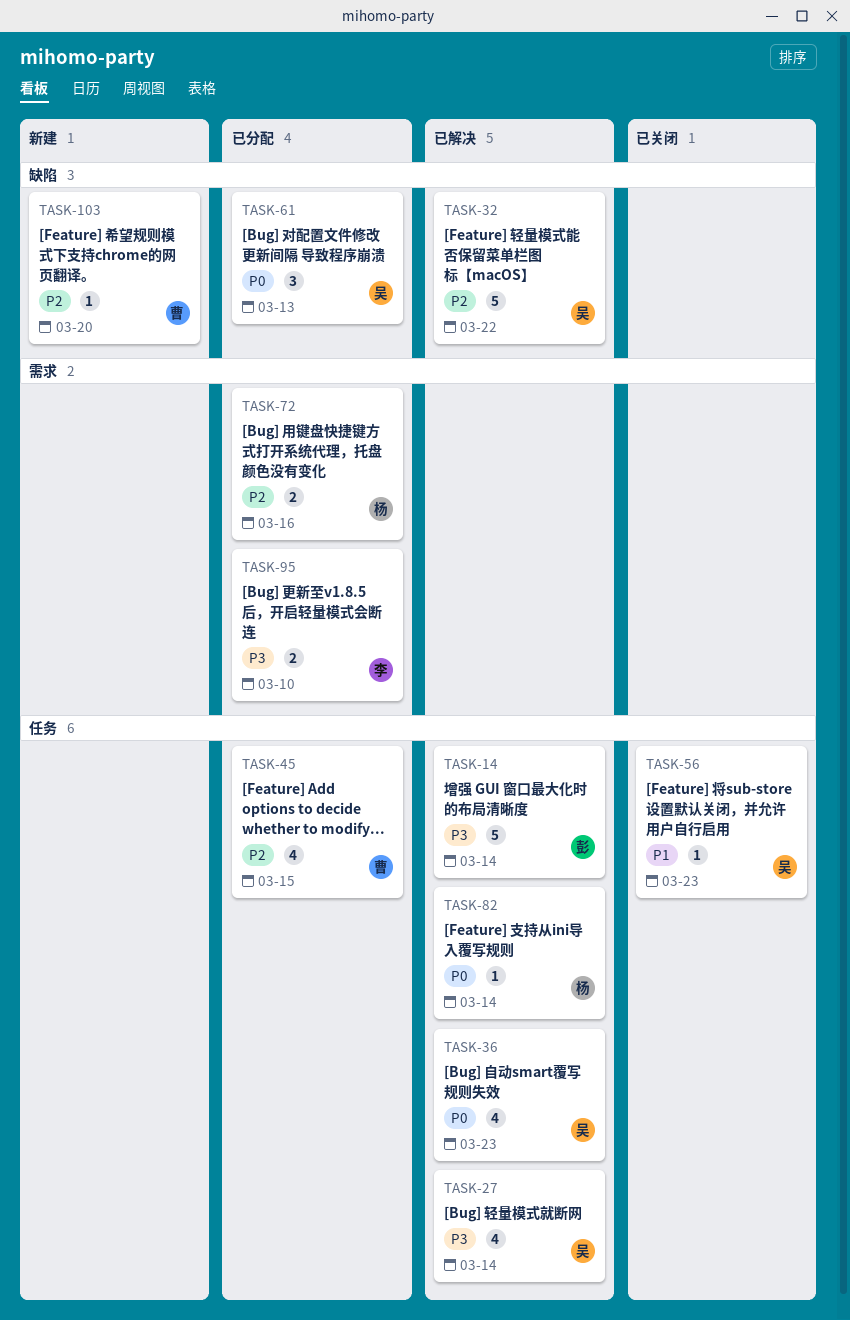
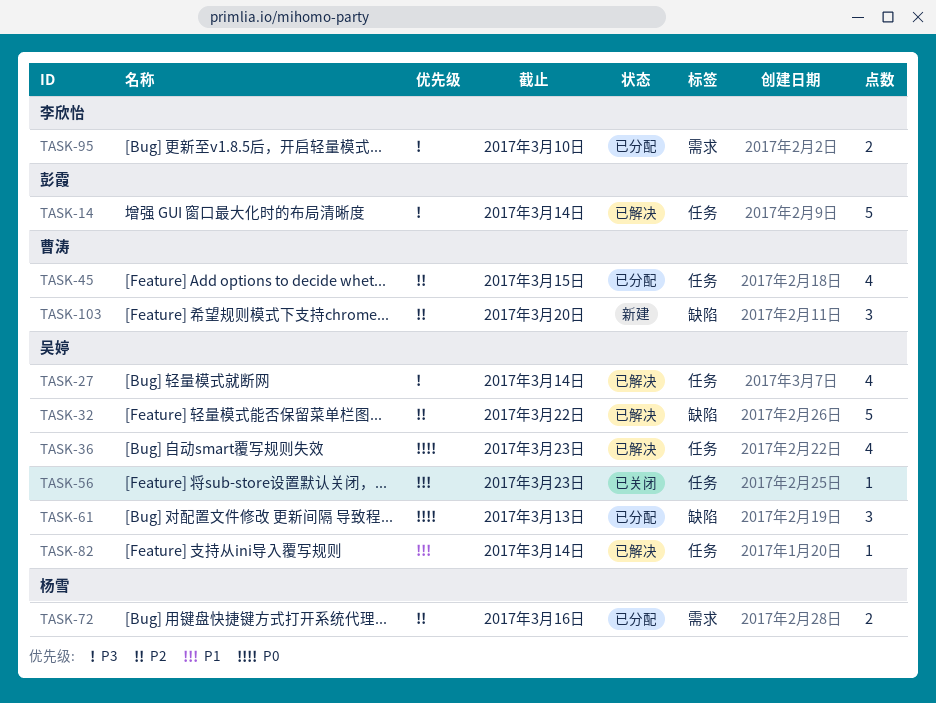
TASK-82, owner: 杨雪 -> 吴婷
TASK-82, priority: P0 -> P1
TASK-103, estimate: 1 -> 3

